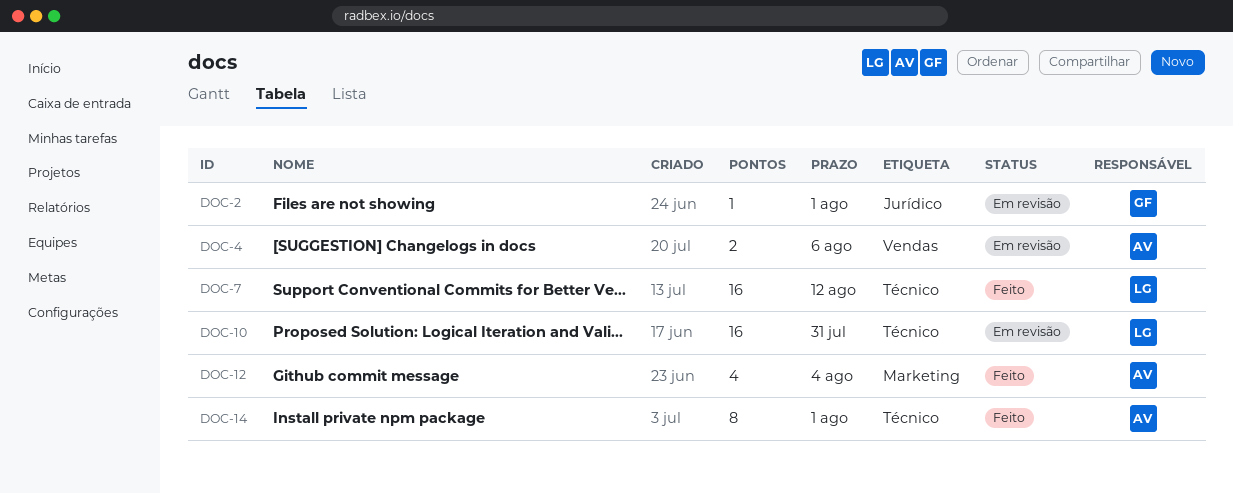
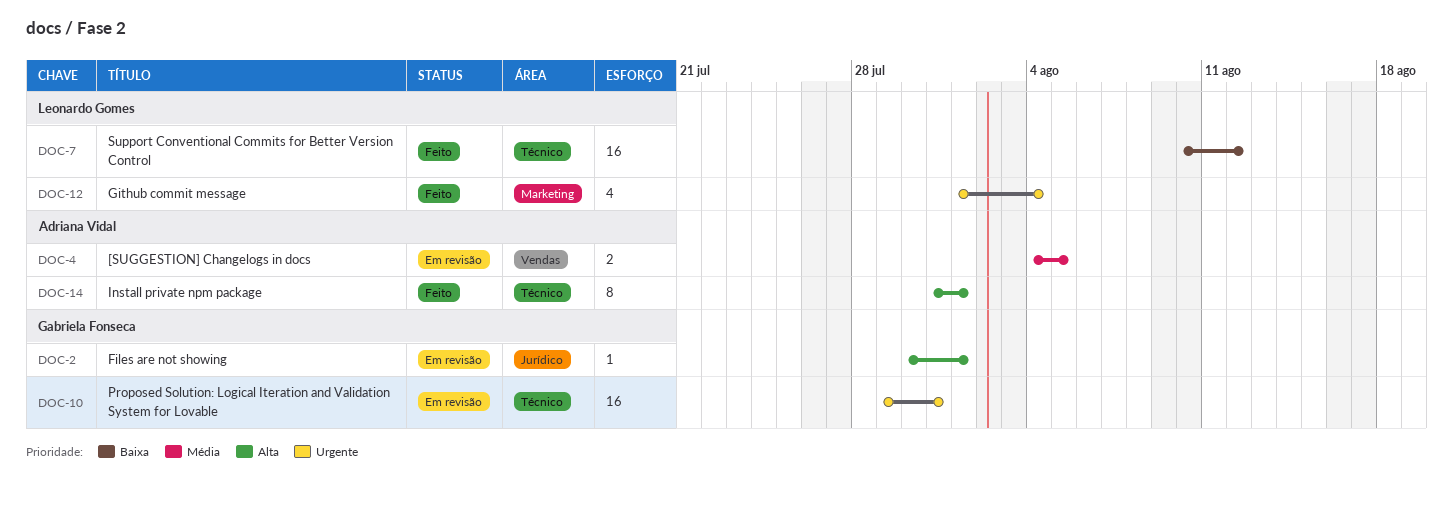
DOC-4, due: Aug 6 -> Aug 5
DOC-10, owner: Leonardo Gomes -> Gabriela Fonseca
DOC-12, owner: Adriana Vidal -> Leonardo Gomes

